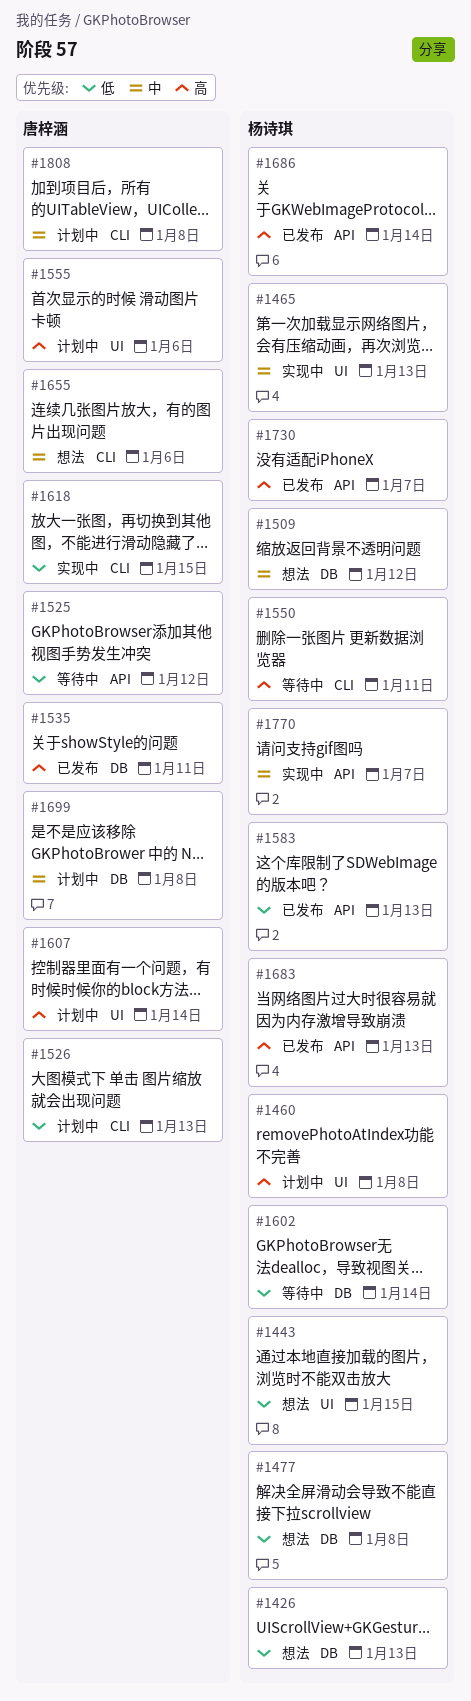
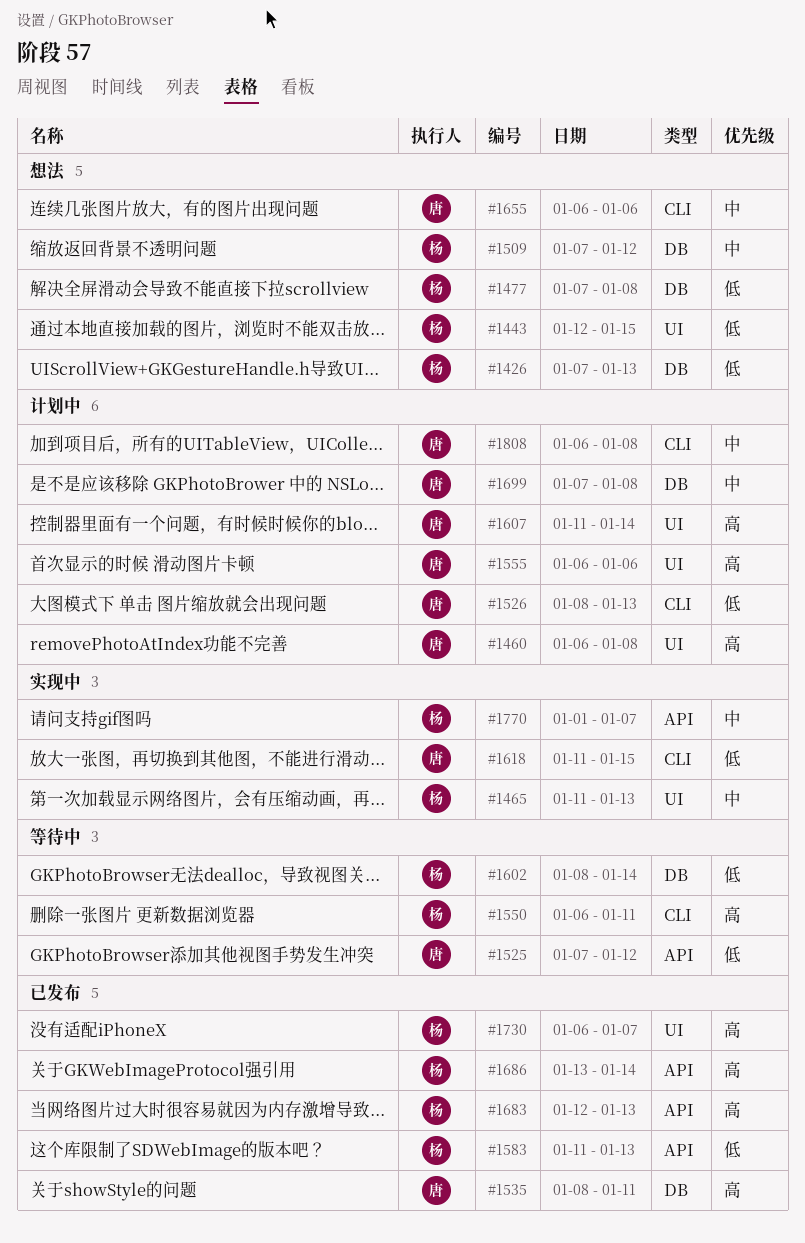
#1460, owner: 杨诗琪 -> 唐梓涵
#1730, label: API -> UI

